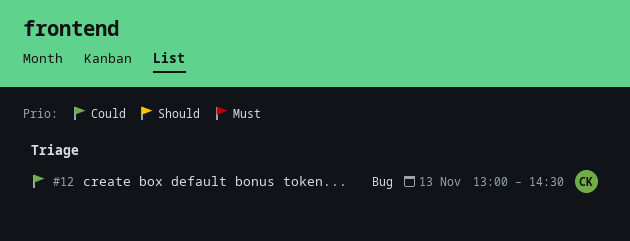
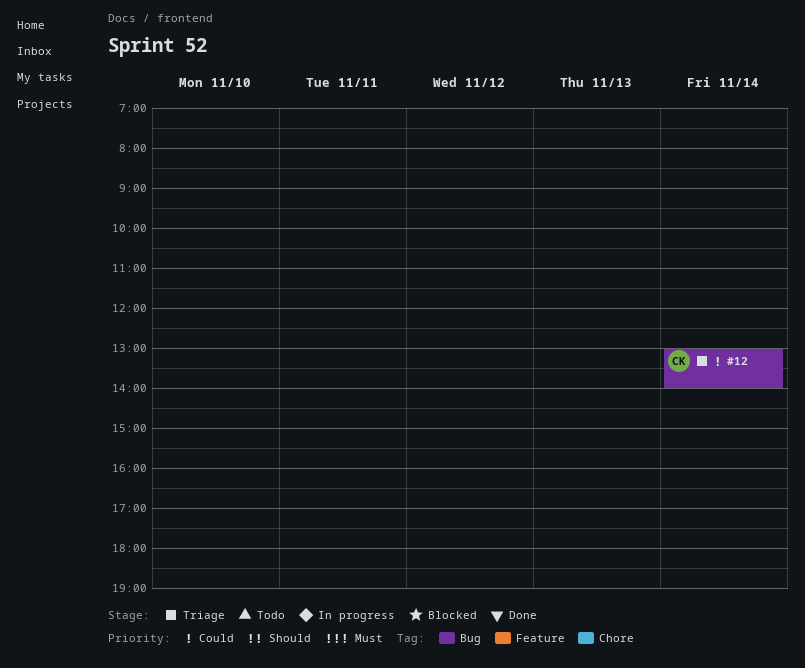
#12, day: Nov 13 -> Nov 14
#12, ends: 14:30 -> 14:00

